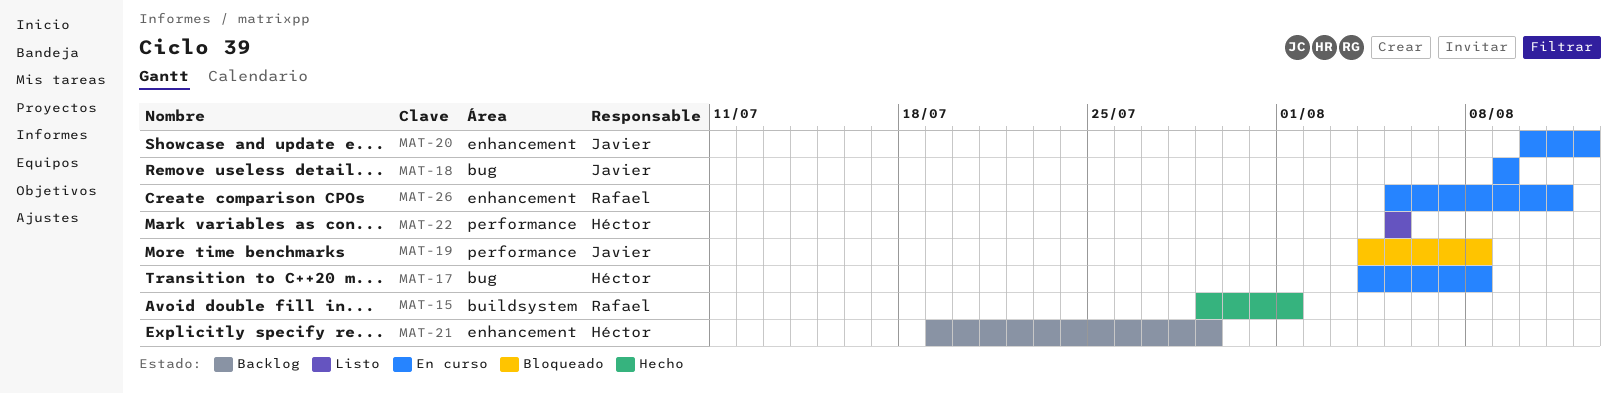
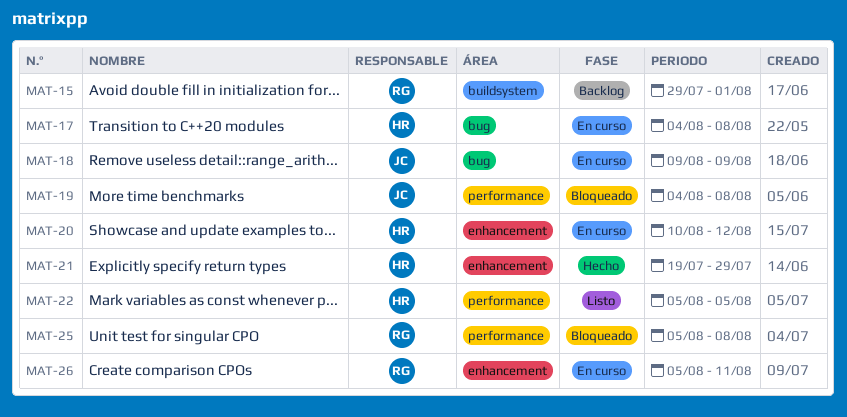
MAT-15, status: Hecho -> Backlog
MAT-20, owner: Javier -> Héctor
MAT-21, status: Backlog -> Hecho
MAT-25: none -> present

